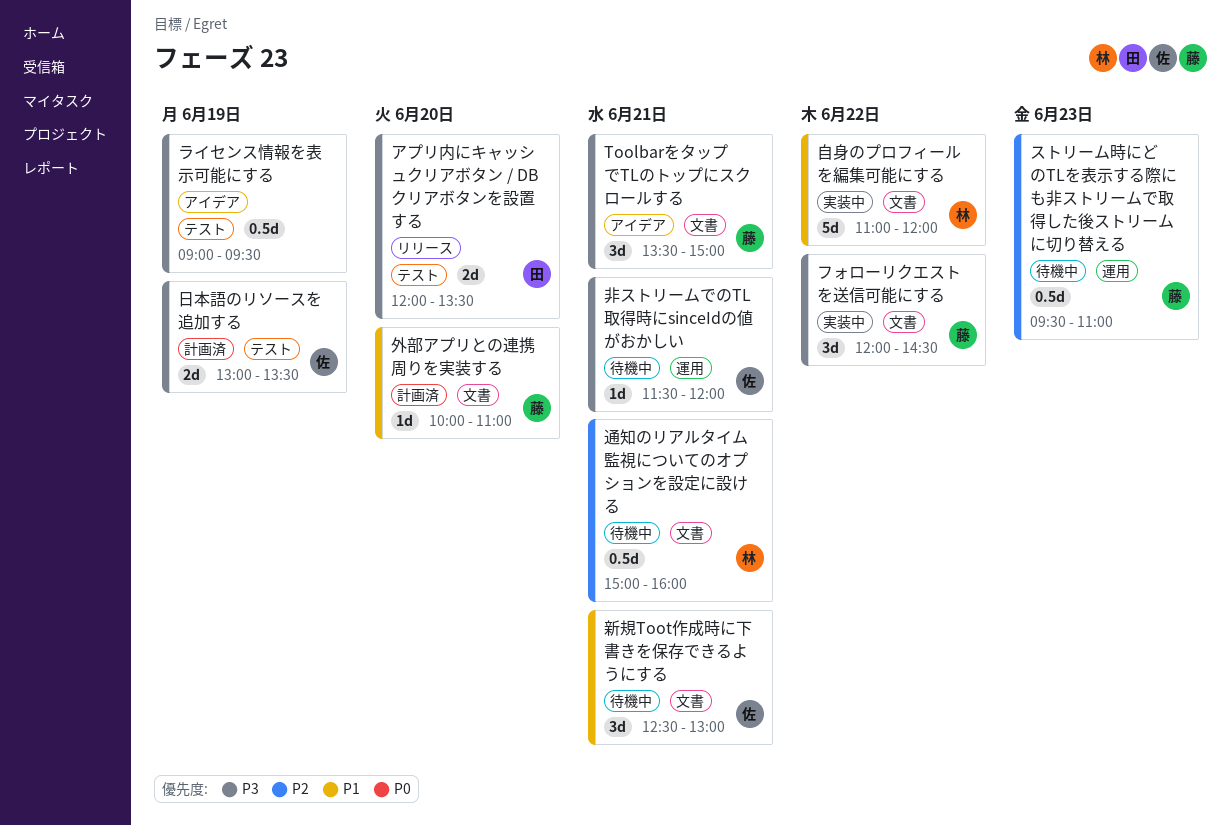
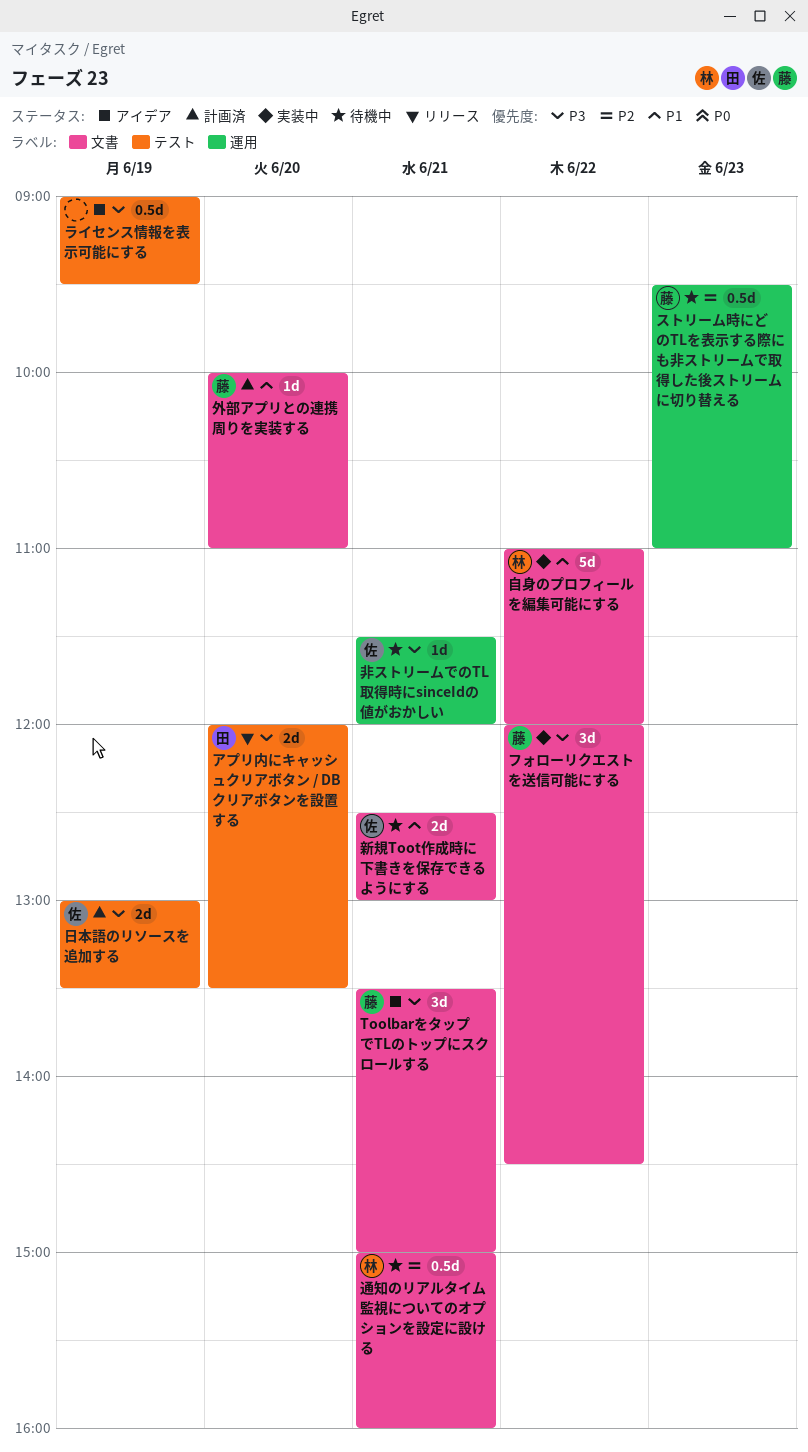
新規Toot作成時に下書きを保存できるようにする, estimate: 3d -> 2d

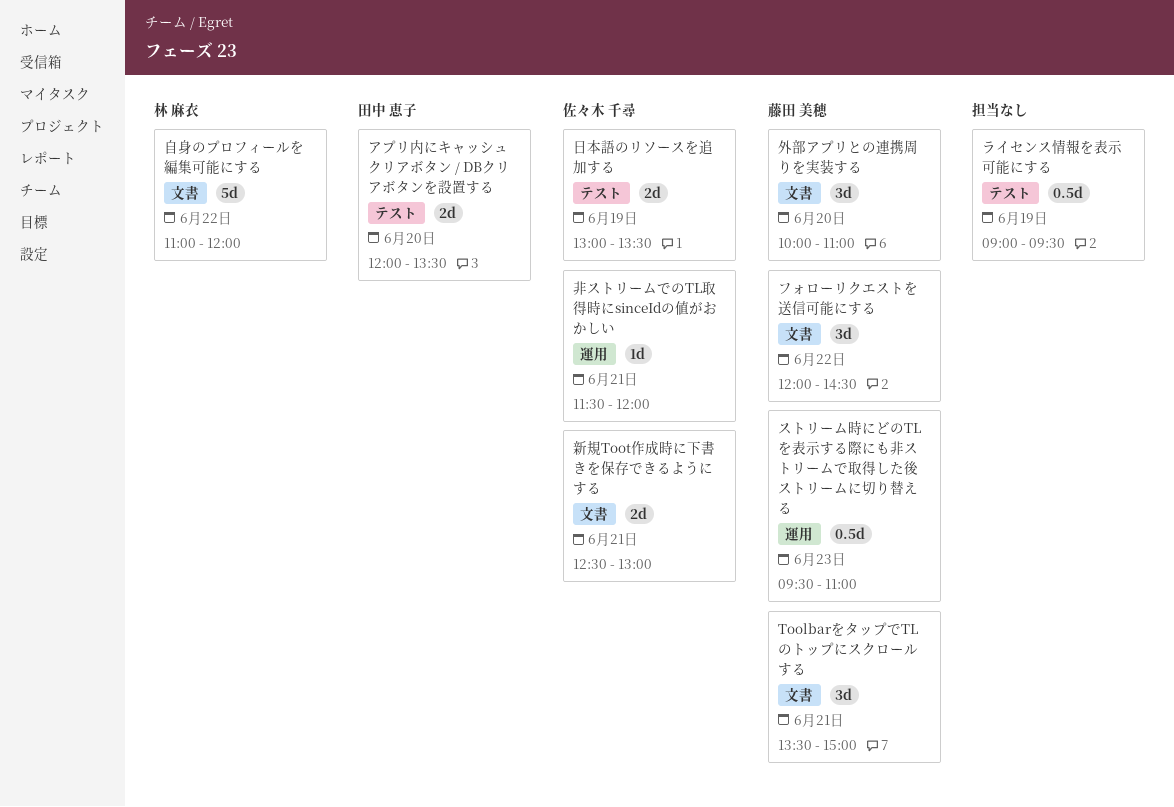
外部アプリとの連携周りを実装する, estimate: 1d -> 3d
通知のリアルタイム監視についてのオプションを設定に設ける: present -> none

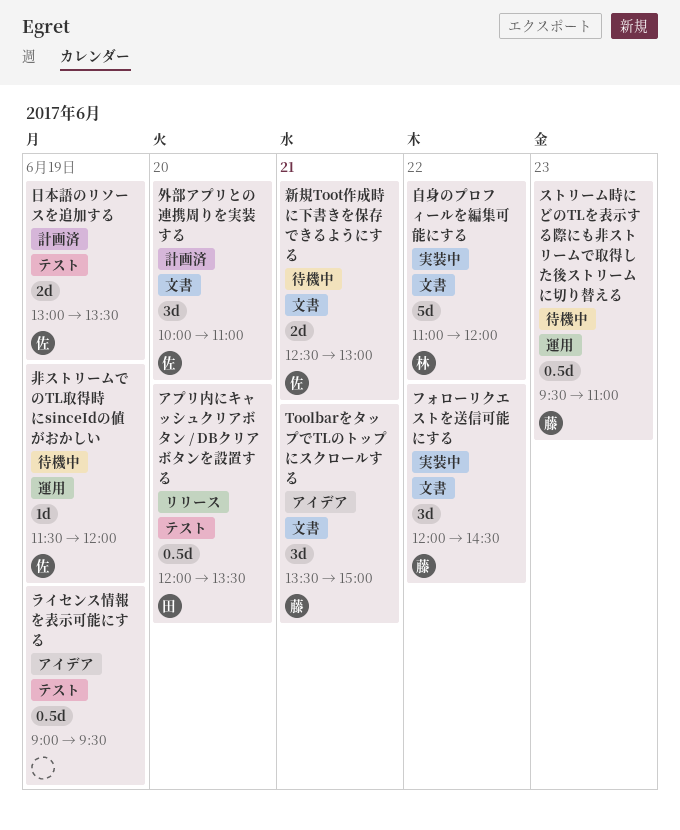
アプリ内にキャッシュクリアボタン / DBクリアボタンを設置する, estimate: 2d -> 0.5d
外部アプリとの連携周りを実装する, owner: 藤田 美穂 -> 佐々木 千尋
非ストリームでのTL取得時にsinceIdの値がおかしい, day: Jun 21 -> Jun 19

